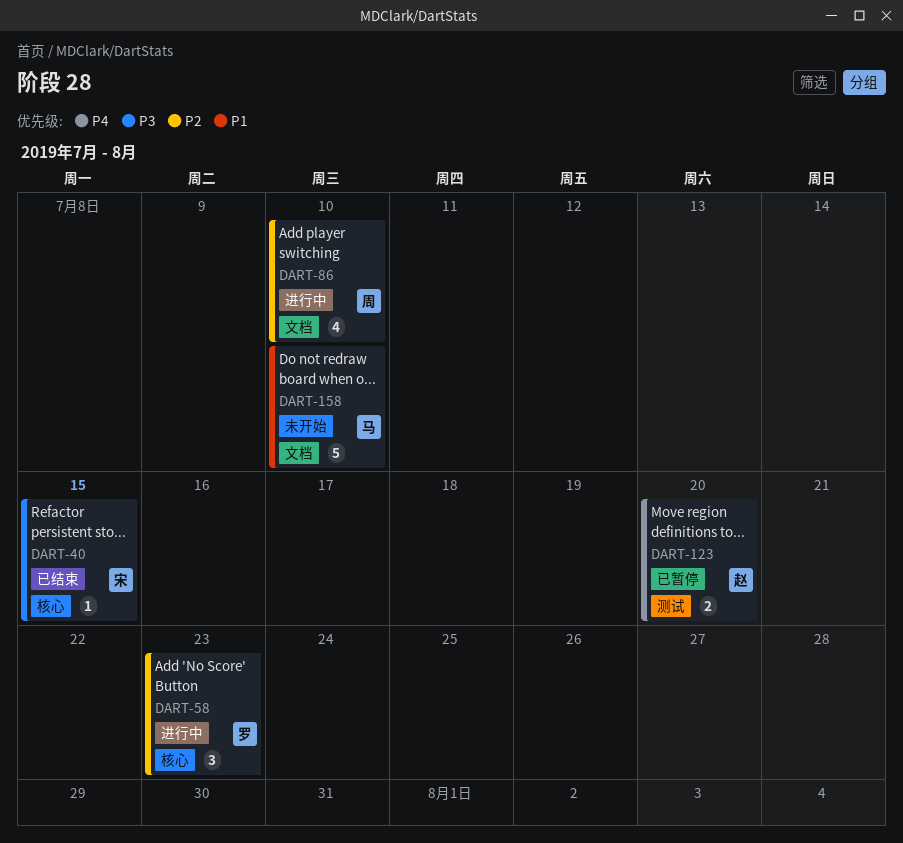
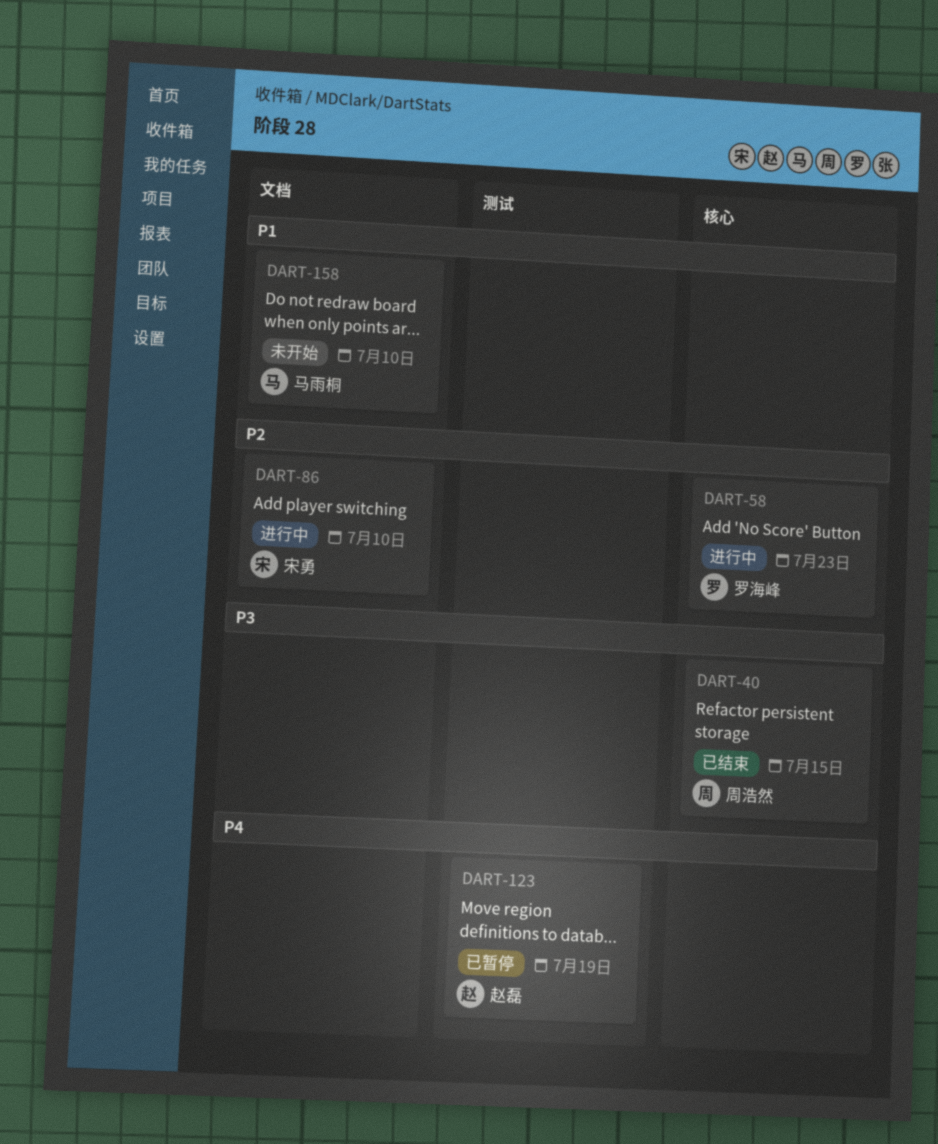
DART-40, owner: 宋勇 -> 周浩然
DART-86, owner: 周浩然 -> 宋勇
DART-123, due: Jul 20 -> Jul 19

